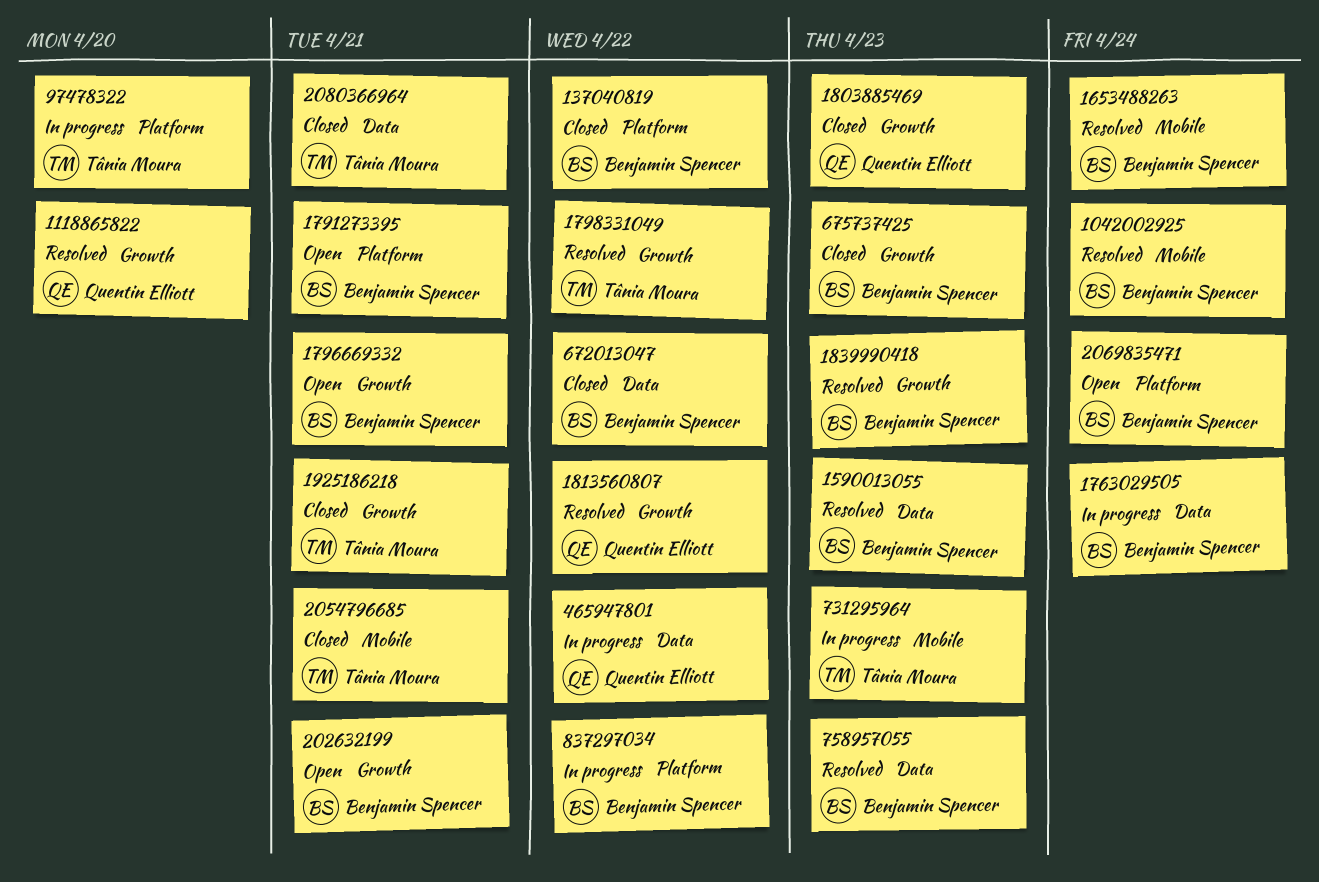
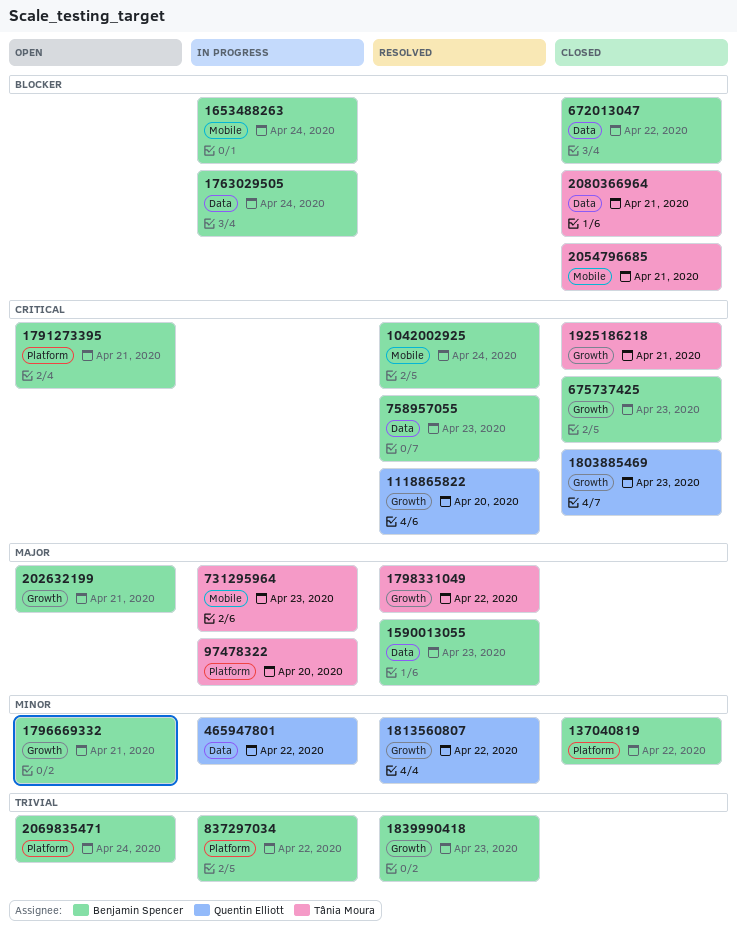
1653488263, status: Resolved -> In progress

